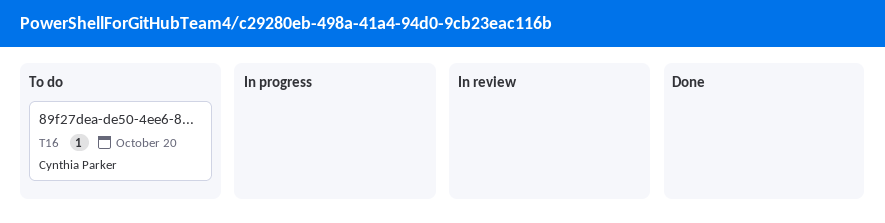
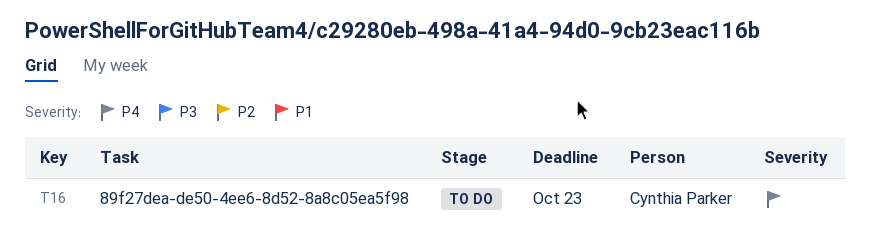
T16, due: Oct 20 -> Oct 23

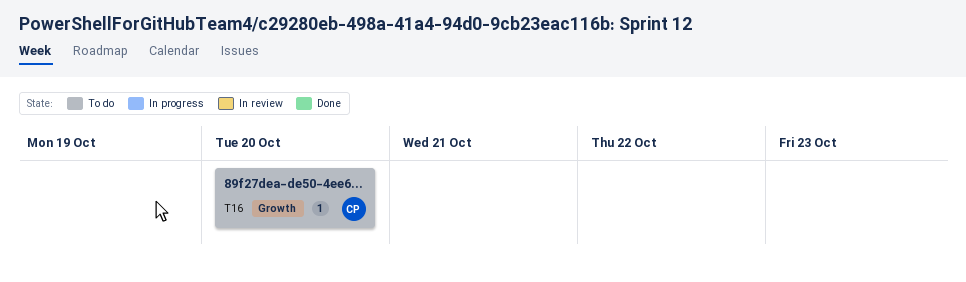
T16, due: Oct 23 -> Oct 20

